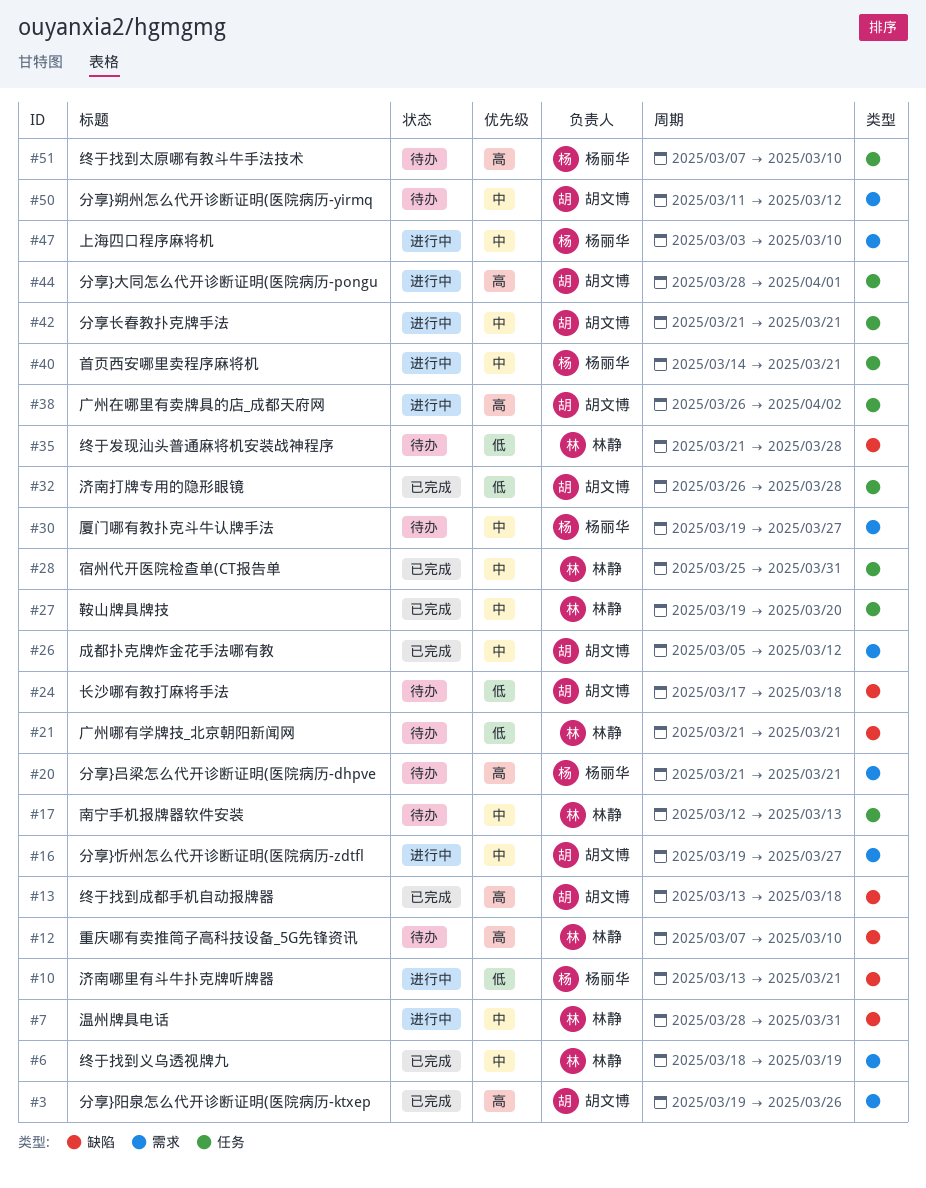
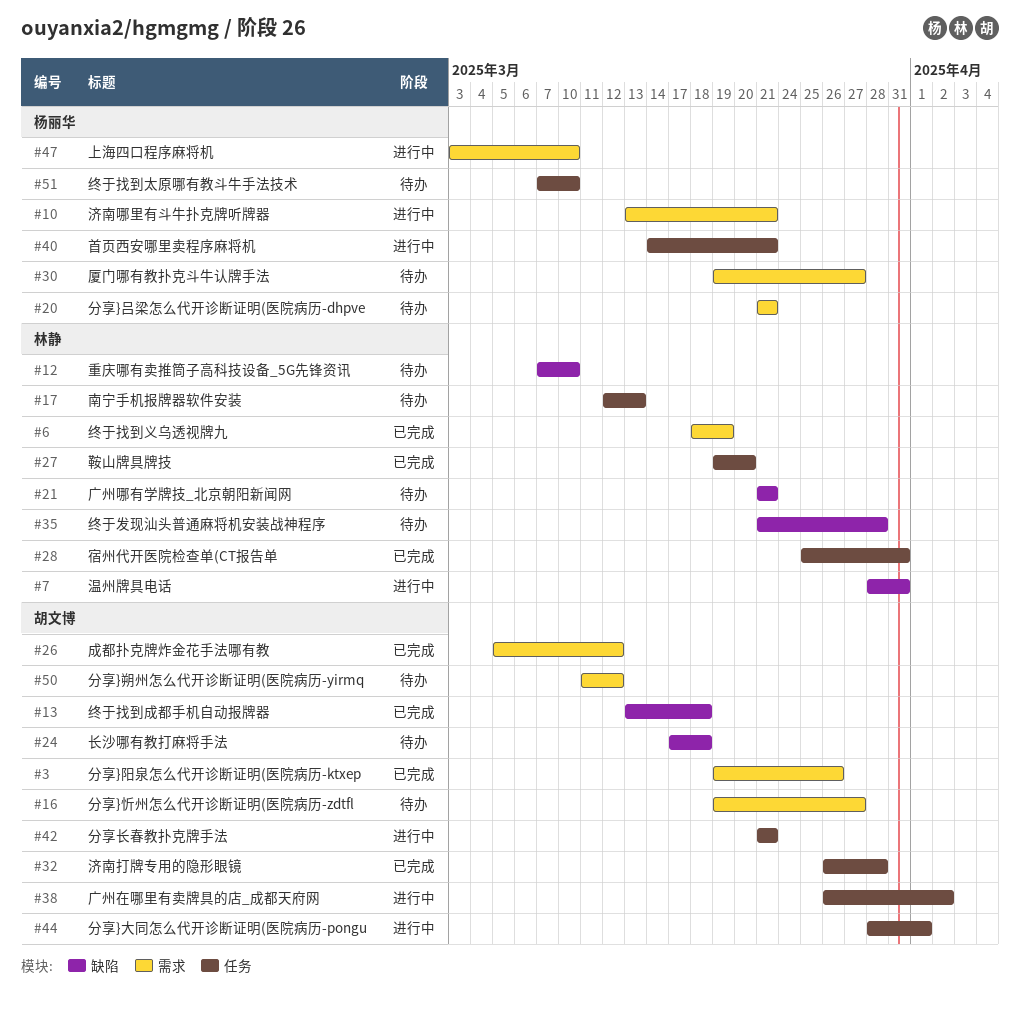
#10, label: 缺陷 -> 需求
#16, status: 进行中 -> 待办

